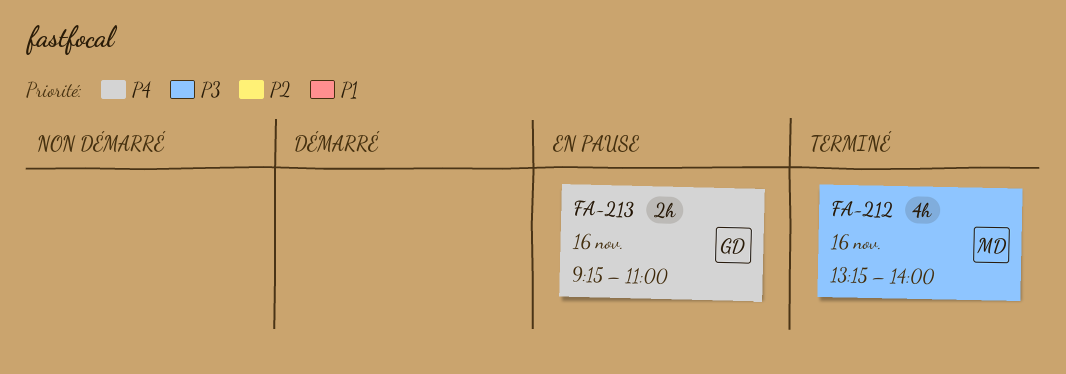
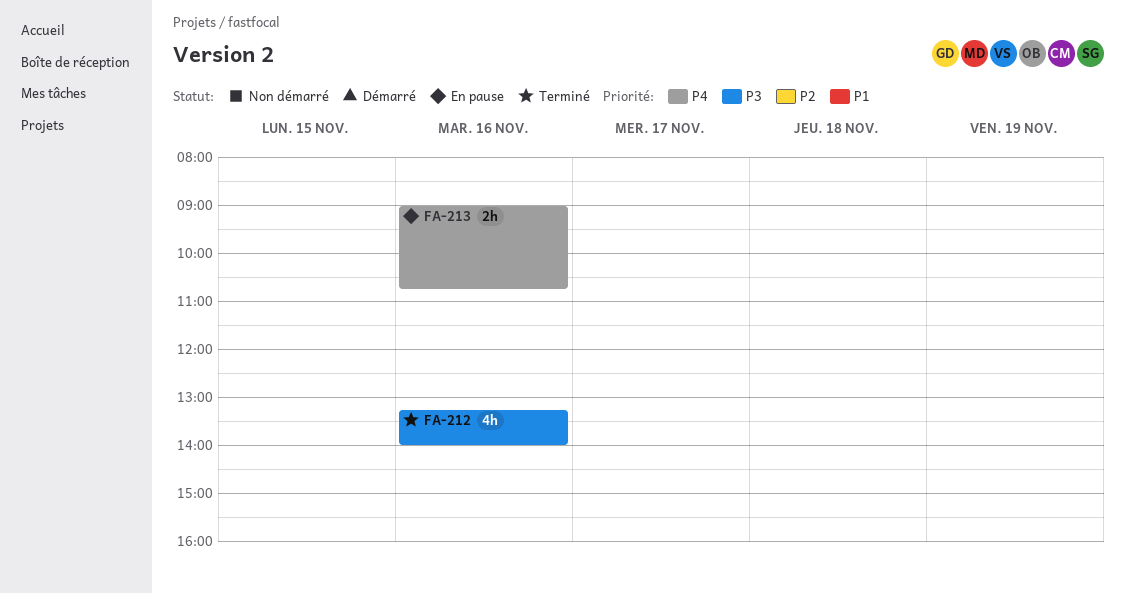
FA-213, begins: 09:15 -> 09:00
FA-213, ends: 11:00 -> 10:45

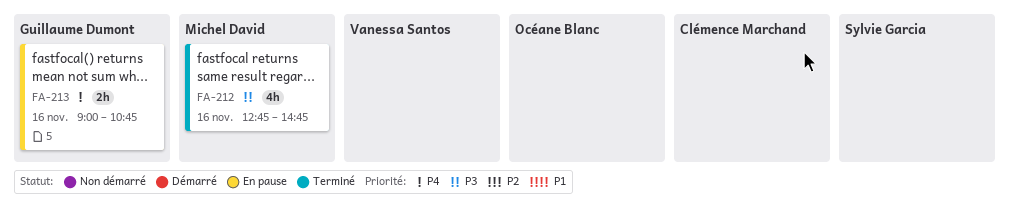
FA-212, begins: 13:15 -> 12:45
FA-212, ends: 14:00 -> 14:45

